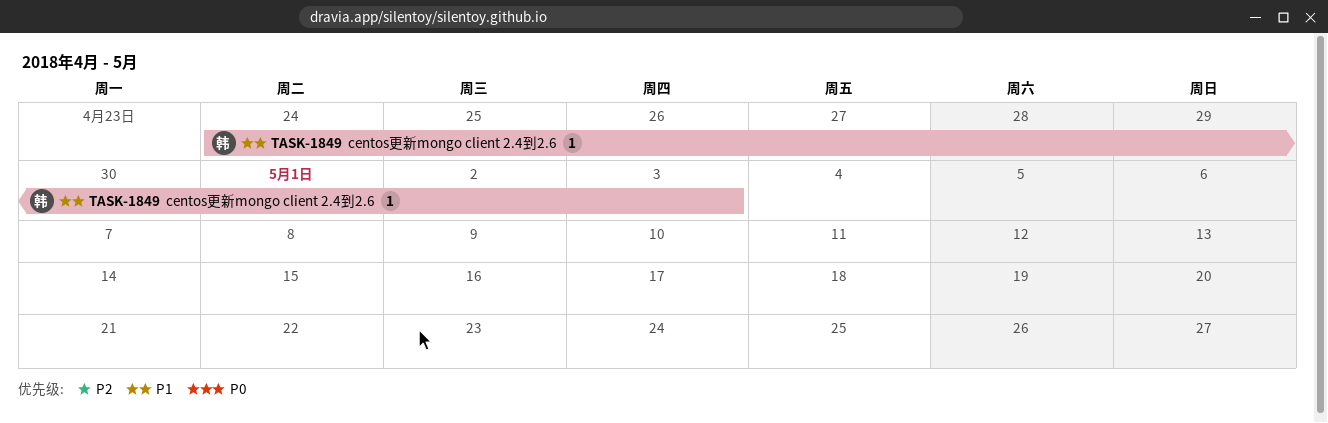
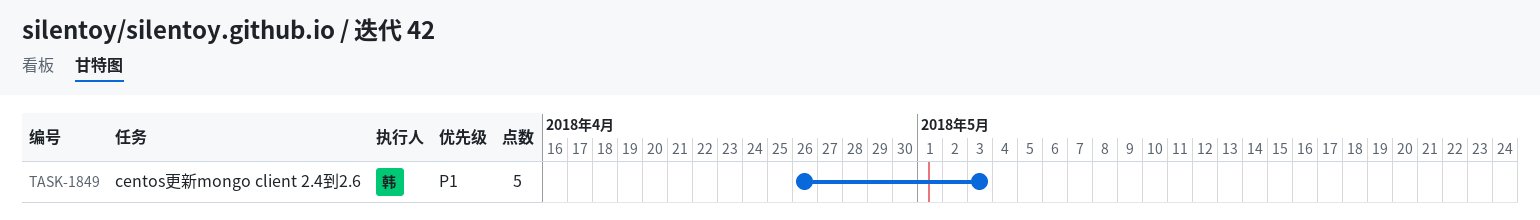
TASK-1849, estimate: 1 -> 5
TASK-1849, start: Apr 24 -> Apr 26

